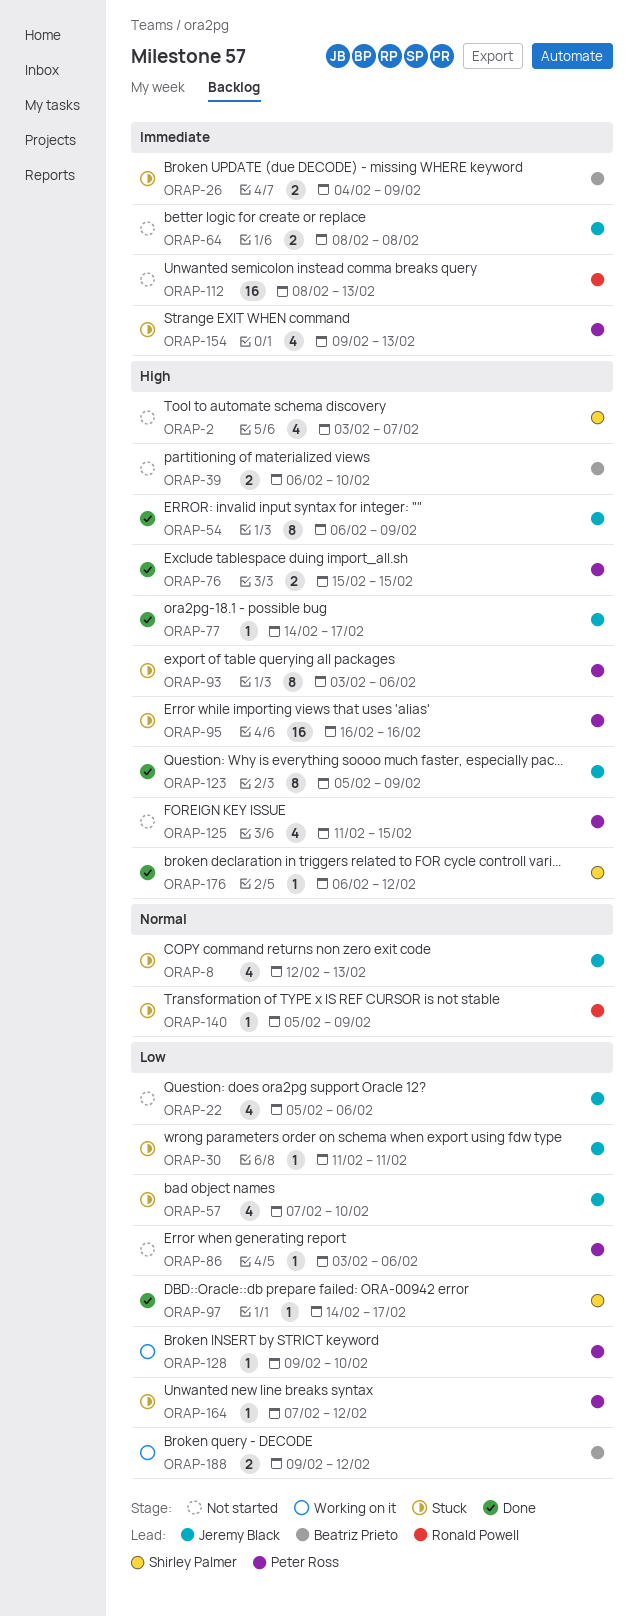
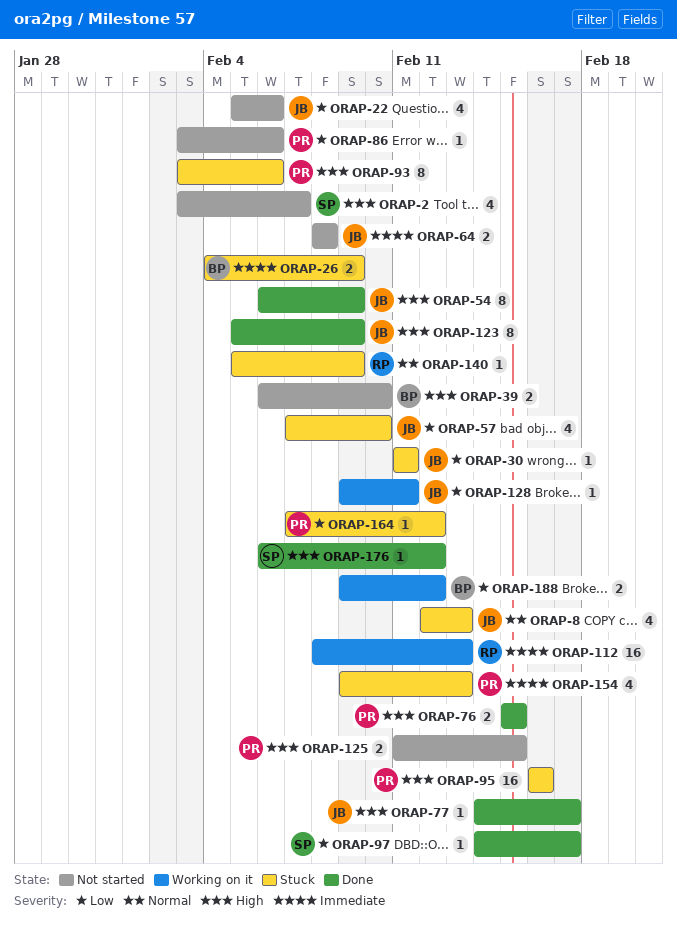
ORAP-112, status: Not started -> Working on it
ORAP-125, estimate: 4 -> 2
ORAP-128, owner: Peter Ross -> Jeremy Black
ORAP-128, due: Feb 10 -> Feb 11

